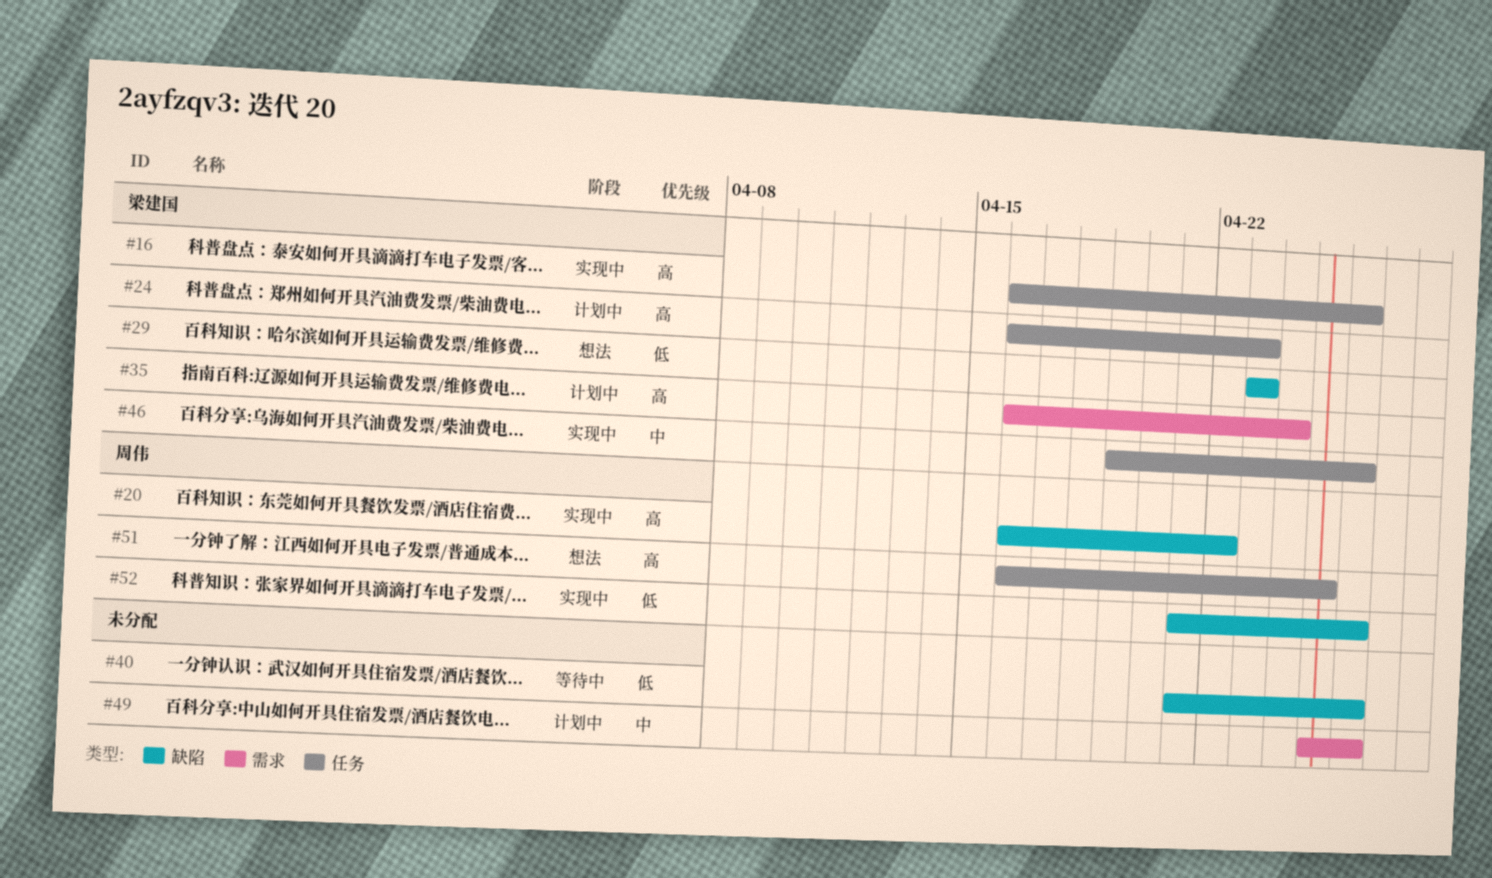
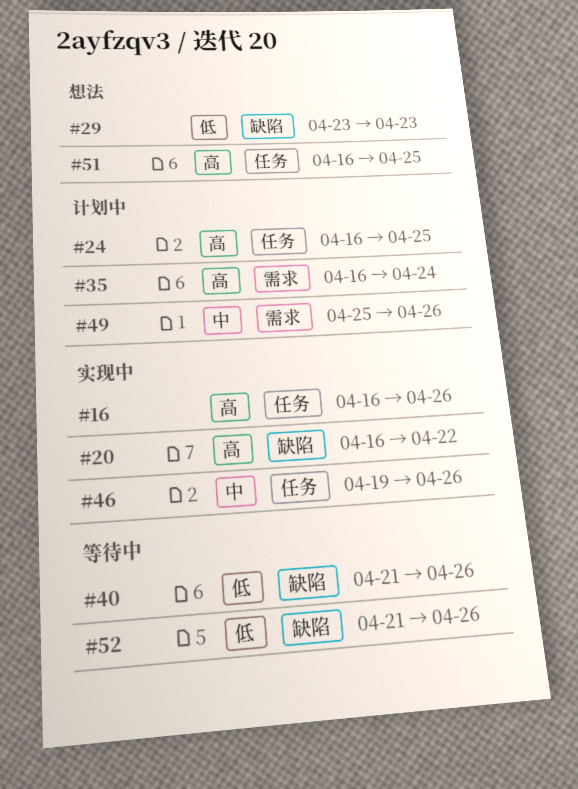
#24, due: Apr 23 -> Apr 25
#52, status: 实现中 -> 等待中

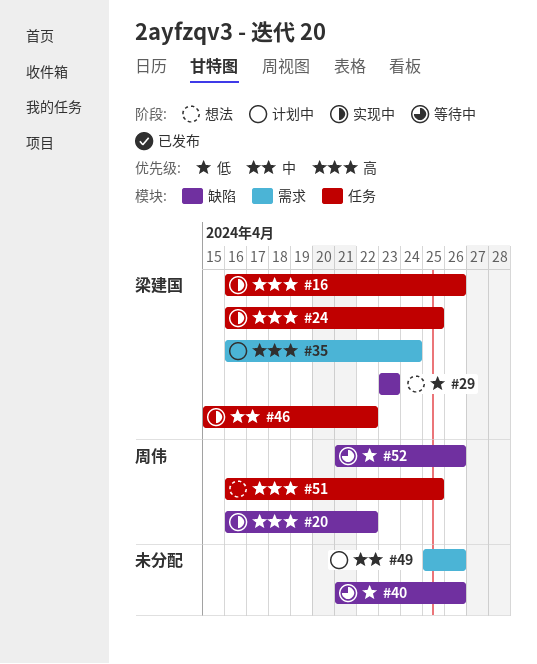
#24, status: 计划中 -> 实现中
#46, start: Apr 19 -> Apr 15
#46, due: Apr 26 -> Apr 22

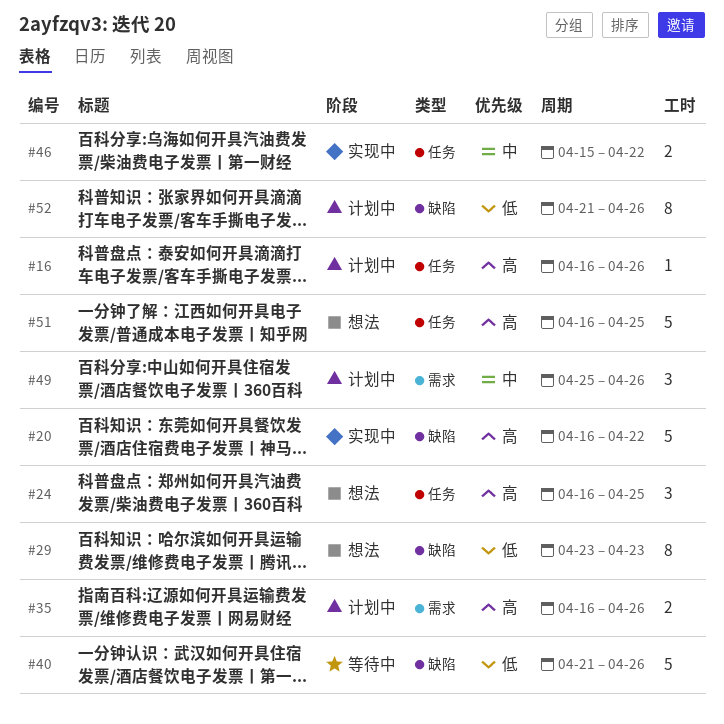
#16, status: 实现中 -> 计划中
#24, status: 实现中 -> 想法
#35, due: Apr 24 -> Apr 26
#52, status: 等待中 -> 计划中

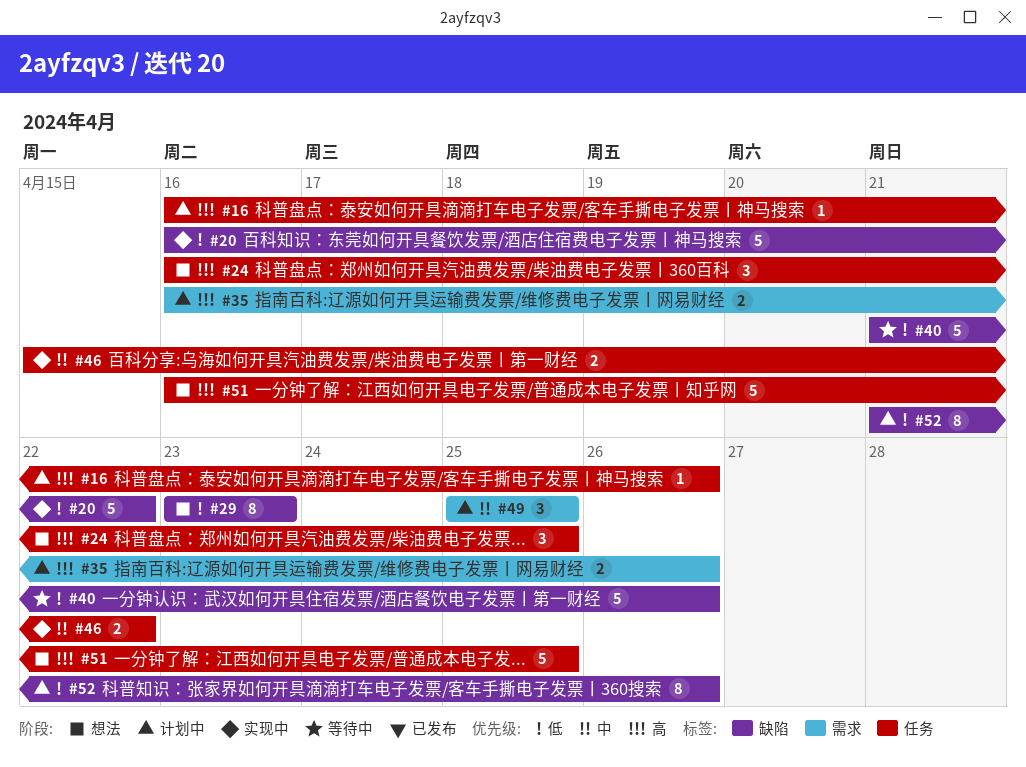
#20, priority: 高 -> 低
#49, due: Apr 26 -> Apr 25

